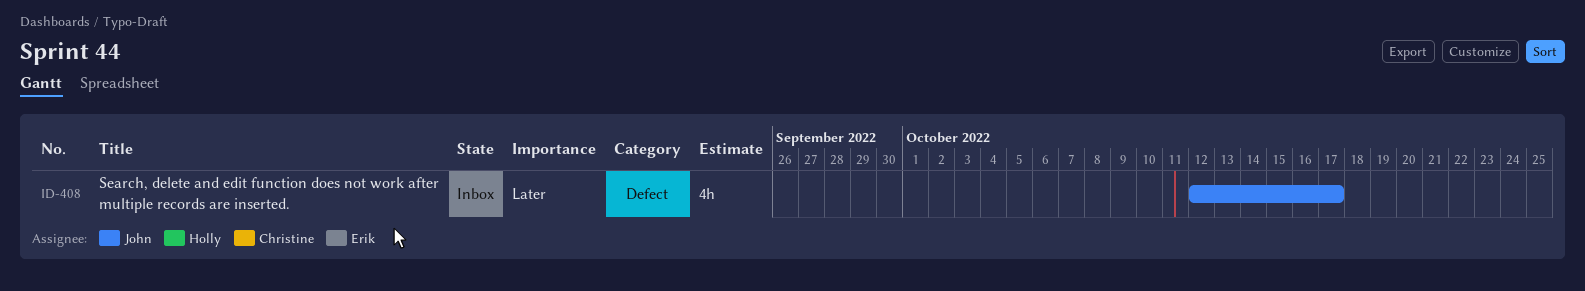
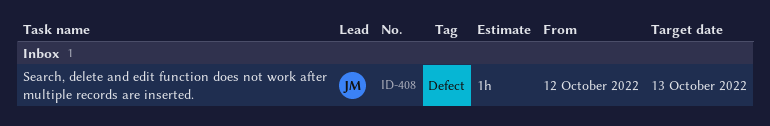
ID-408, estimate: 4h -> 1h
ID-408, due: Oct 17 -> Oct 13

